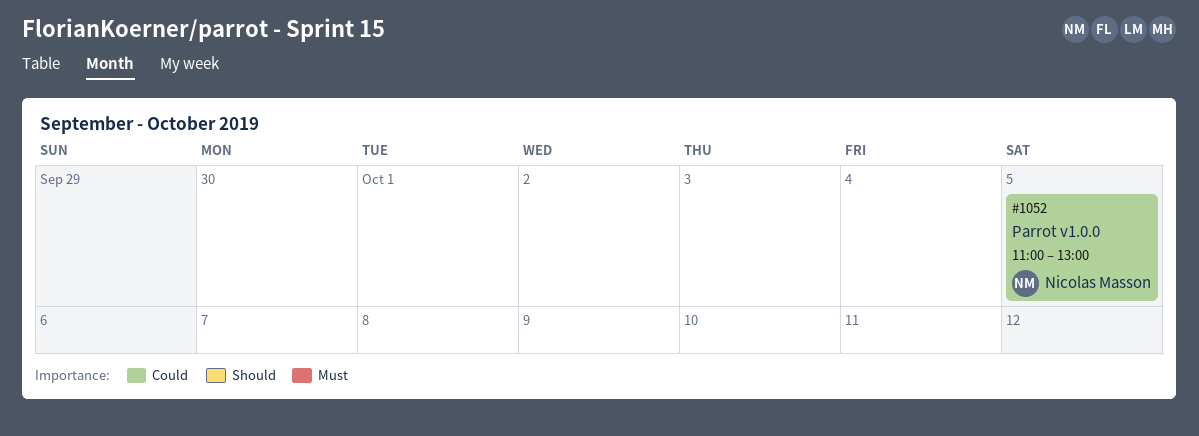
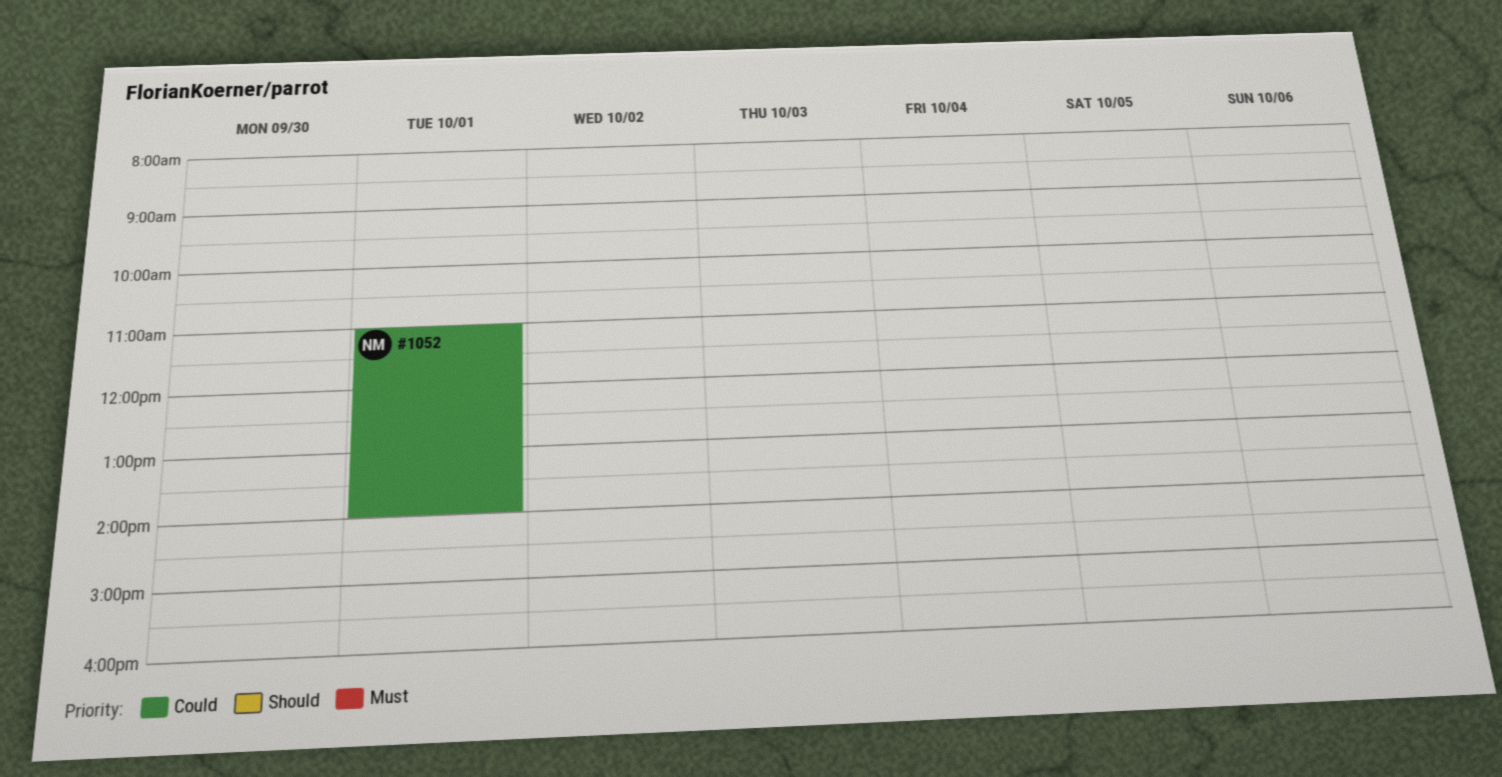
#1052, day: Oct 5 -> Oct 1
#1052, ends: 13:00 -> 14:00

